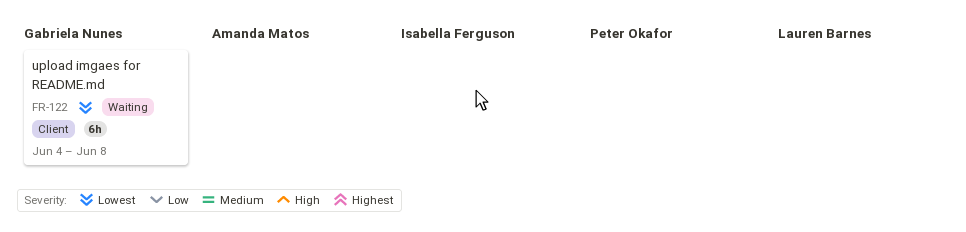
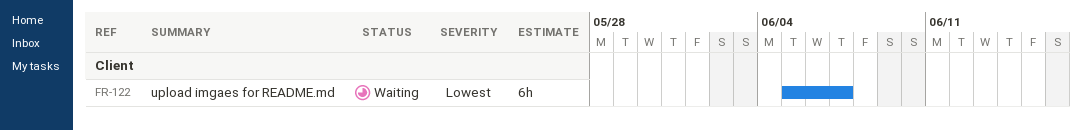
FR-122, start: Jun 4 -> Jun 5
FR-122, due: Jun 8 -> Jun 7

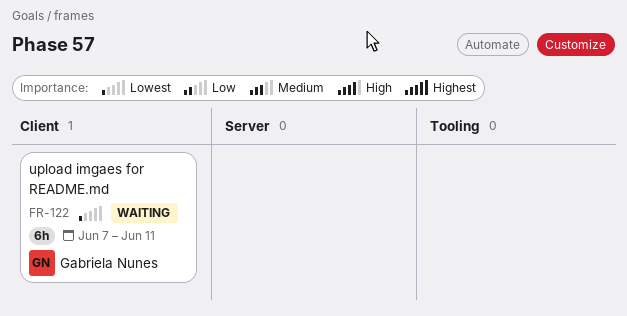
FR-122, start: Jun 5 -> Jun 7
FR-122, due: Jun 7 -> Jun 11

